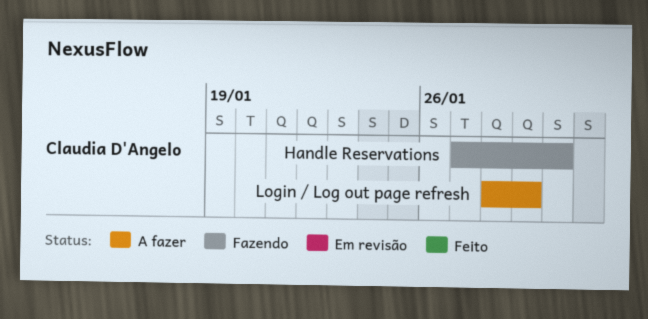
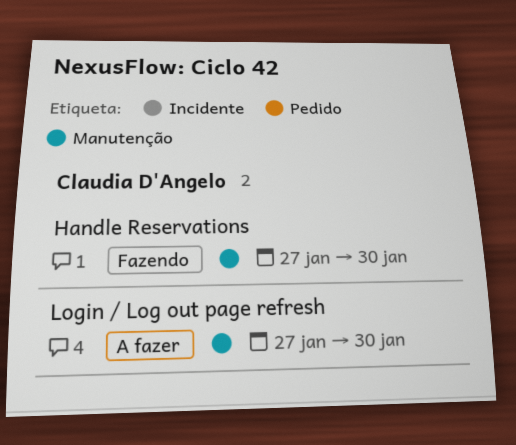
Login / Log out page refresh, start: Jan 28 -> Jan 27
Login / Log out page refresh, due: Jan 29 -> Jan 30

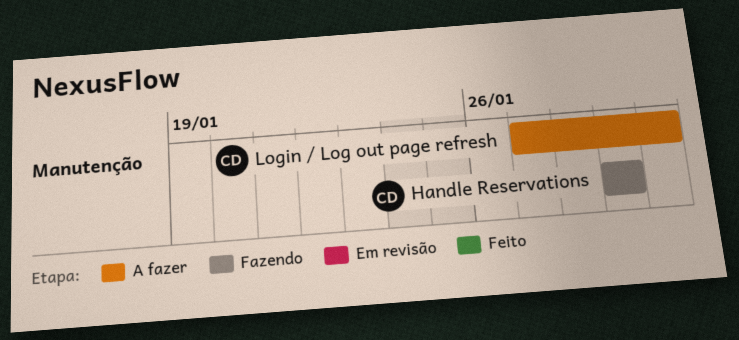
Handle Reservations, start: Jan 27 -> Jan 29
Handle Reservations, due: Jan 30 -> Jan 29

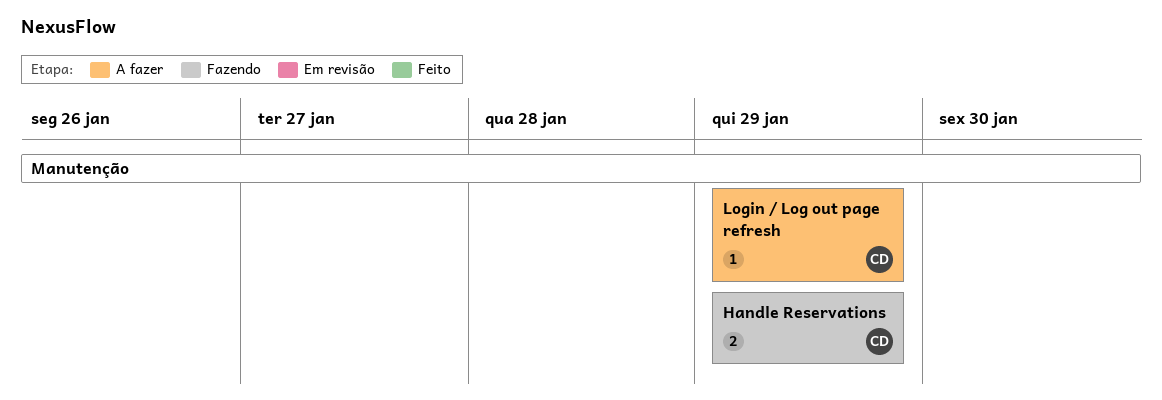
Login / Log out page refresh, due: Jan 30 -> Jan 29

